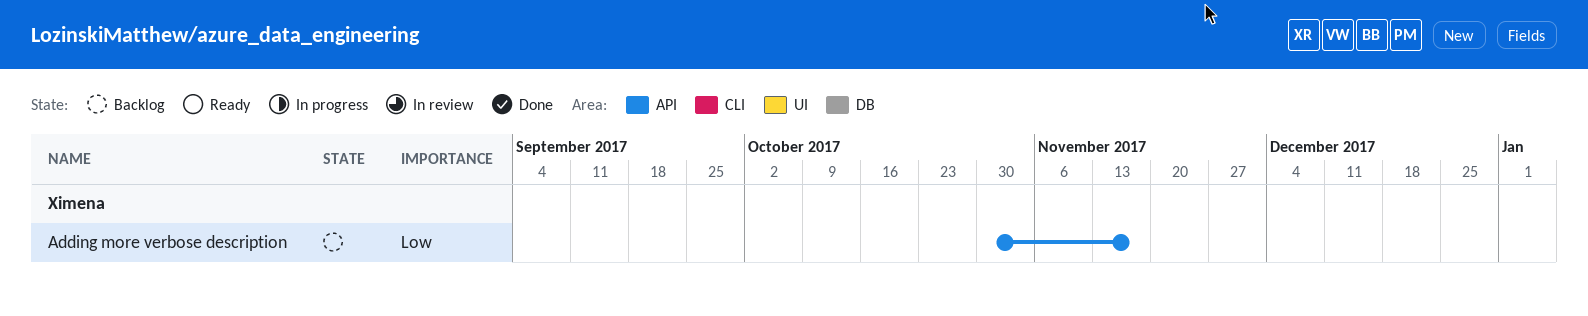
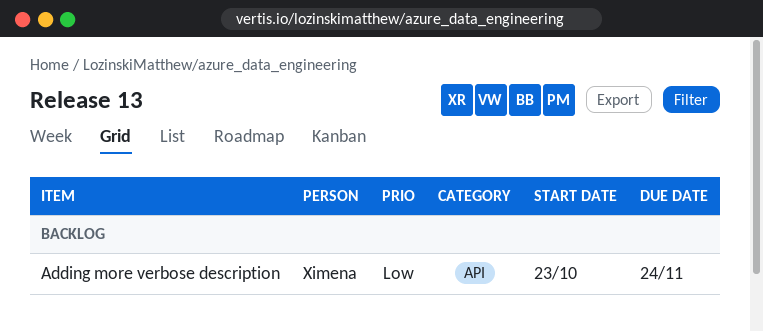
Adding more verbose description, start: Oct 30 -> Oct 23
Adding more verbose description, due: Nov 17 -> Nov 24

